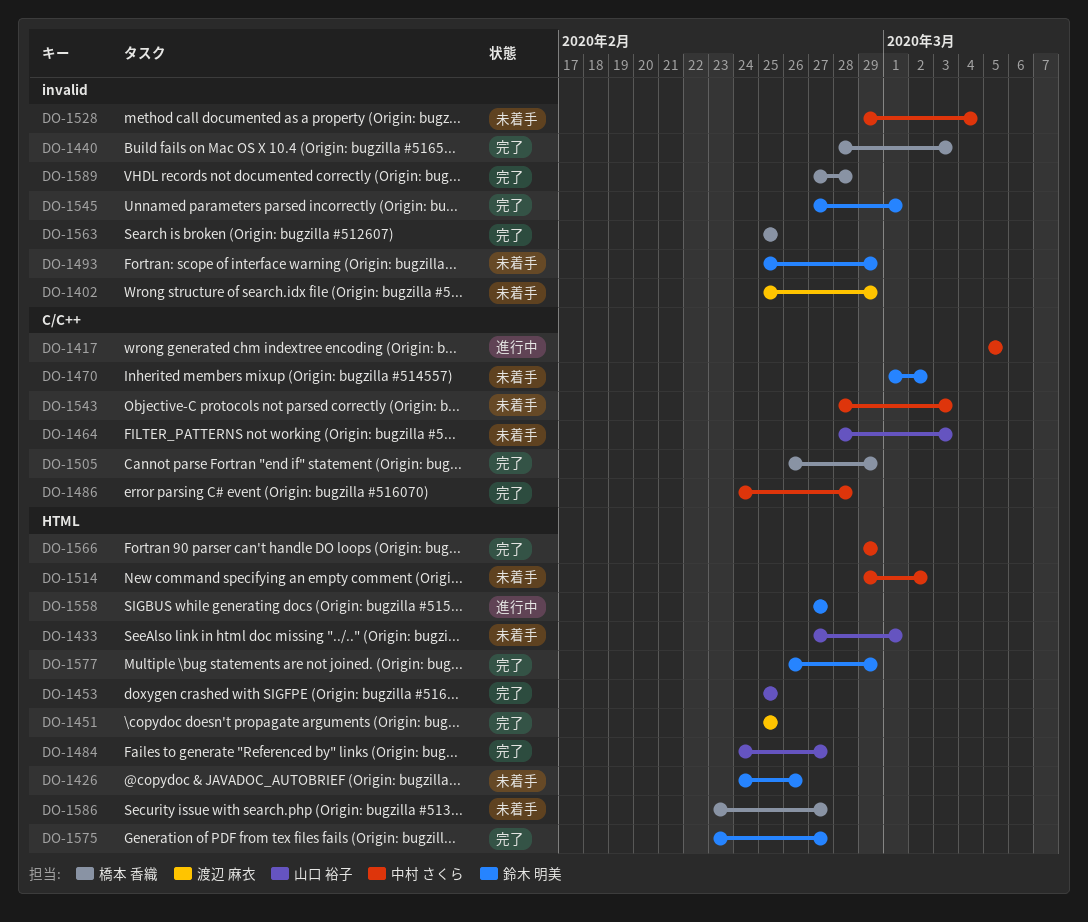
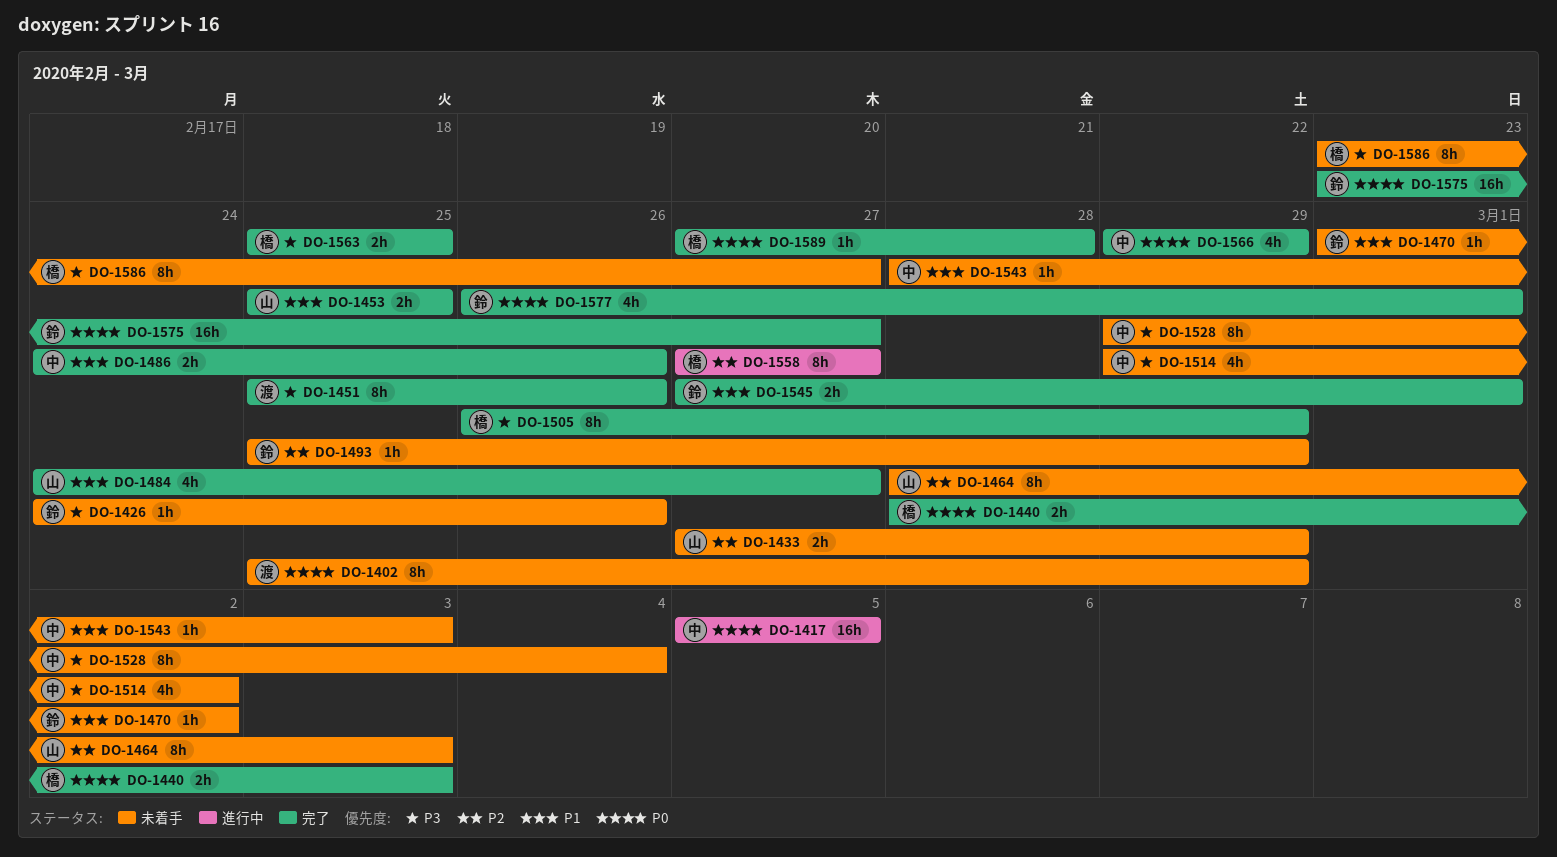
DO-1433, due: Mar 1 -> Feb 29
DO-1451, due: Feb 25 -> Feb 26
DO-1486, due: Feb 28 -> Feb 26
DO-1558, owner: 鈴木 明美 -> 橋本 香織
DO-1577, due: Feb 29 -> Mar 1

